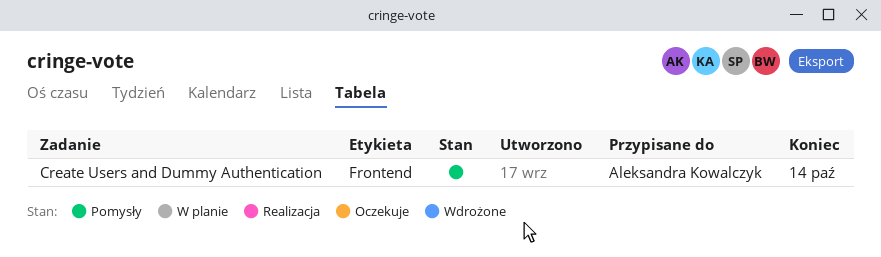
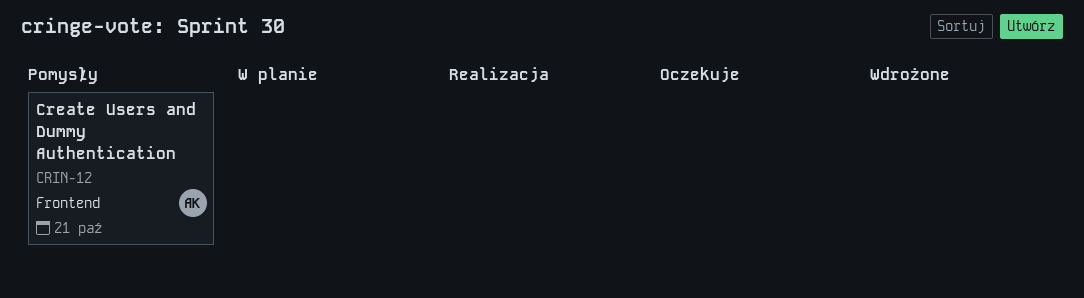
Create Users and Dummy Authentication, due: Oct 14 -> Oct 21

